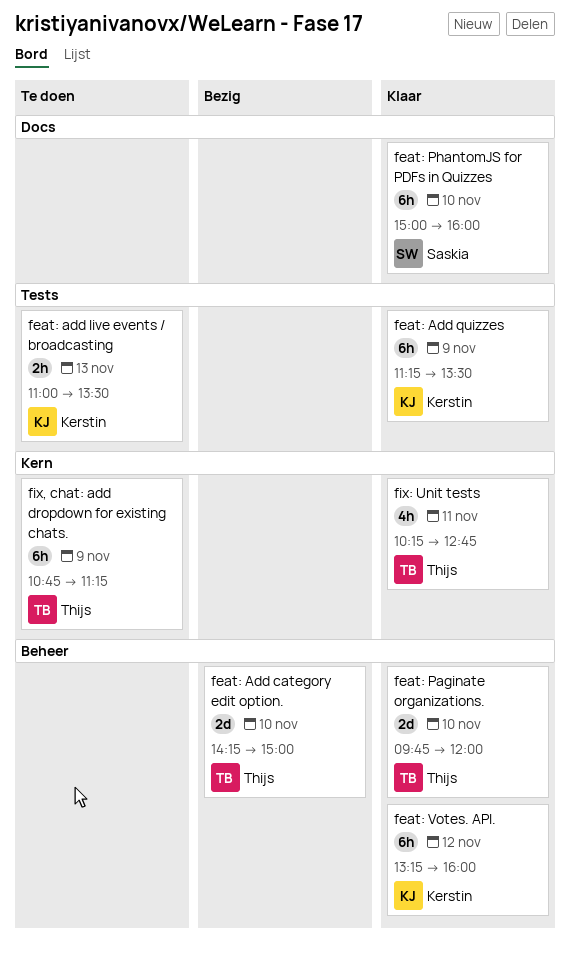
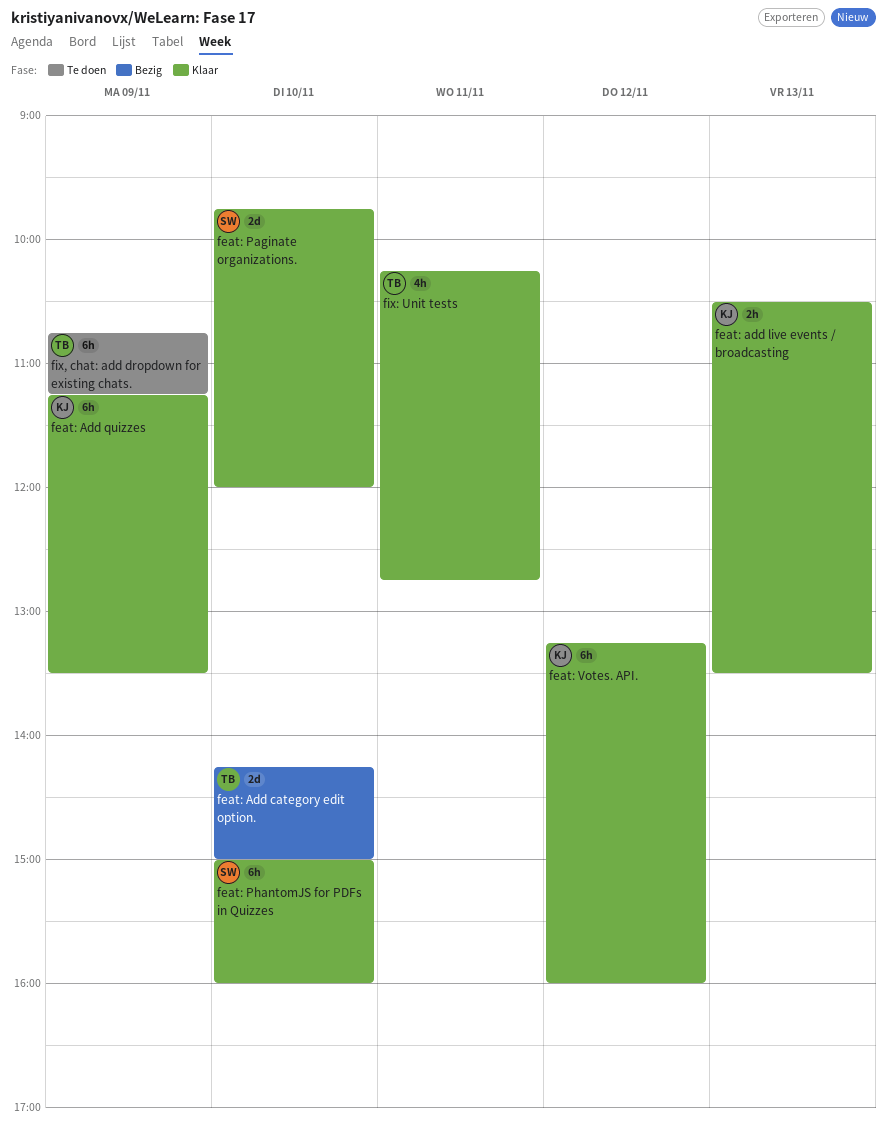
feat: add live events / broadcasting, status: Te doen -> Klaar
feat: add live events / broadcasting, begins: 11:00 -> 10:30
feat: Paginate organizations., owner: Thijs -> Saskia

